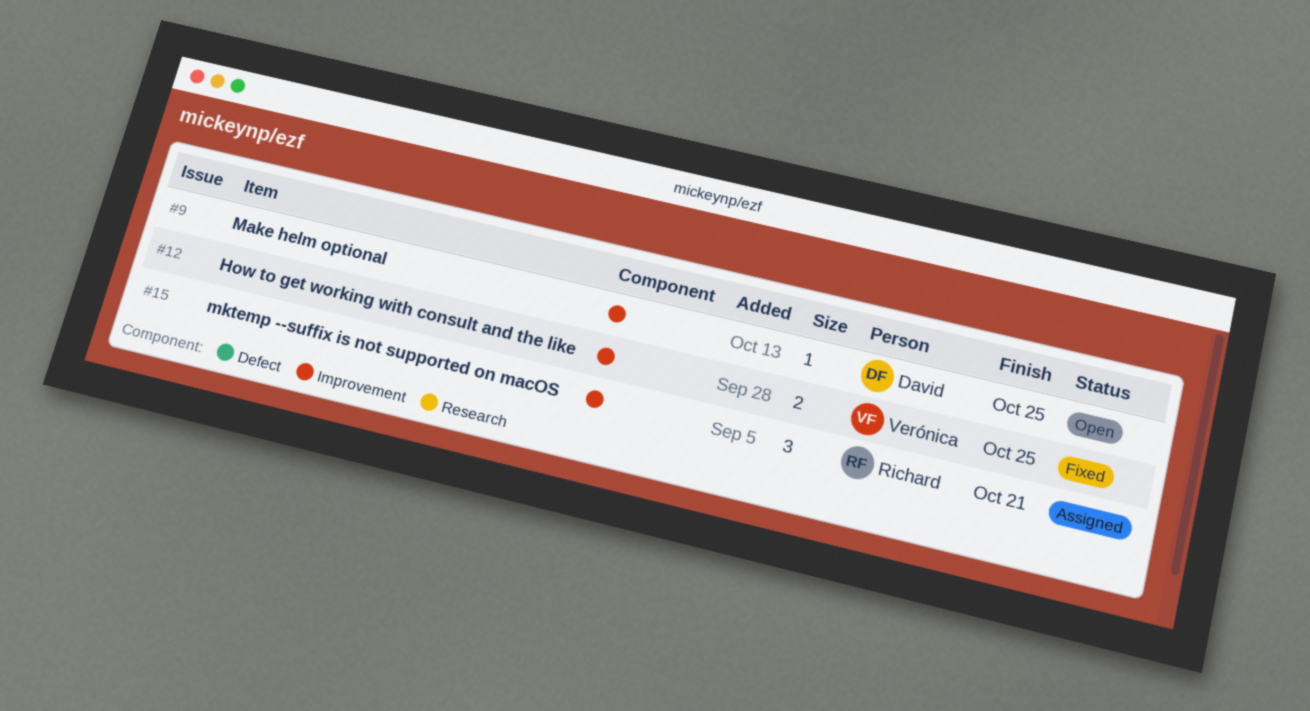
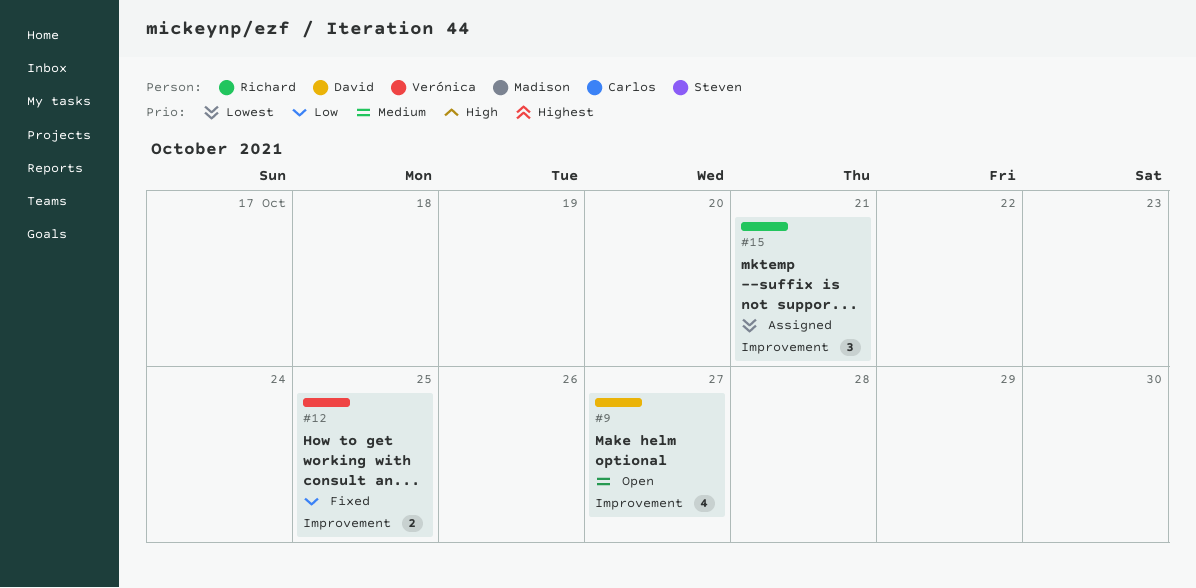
#9, estimate: 1 -> 4
#9, due: Oct 25 -> Oct 27

